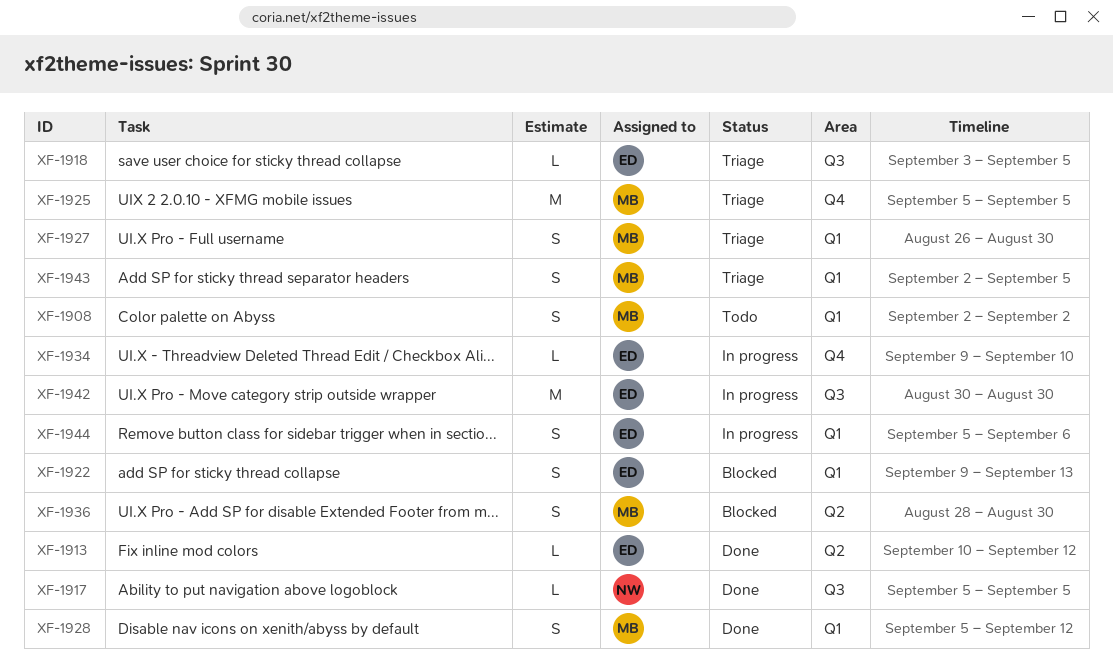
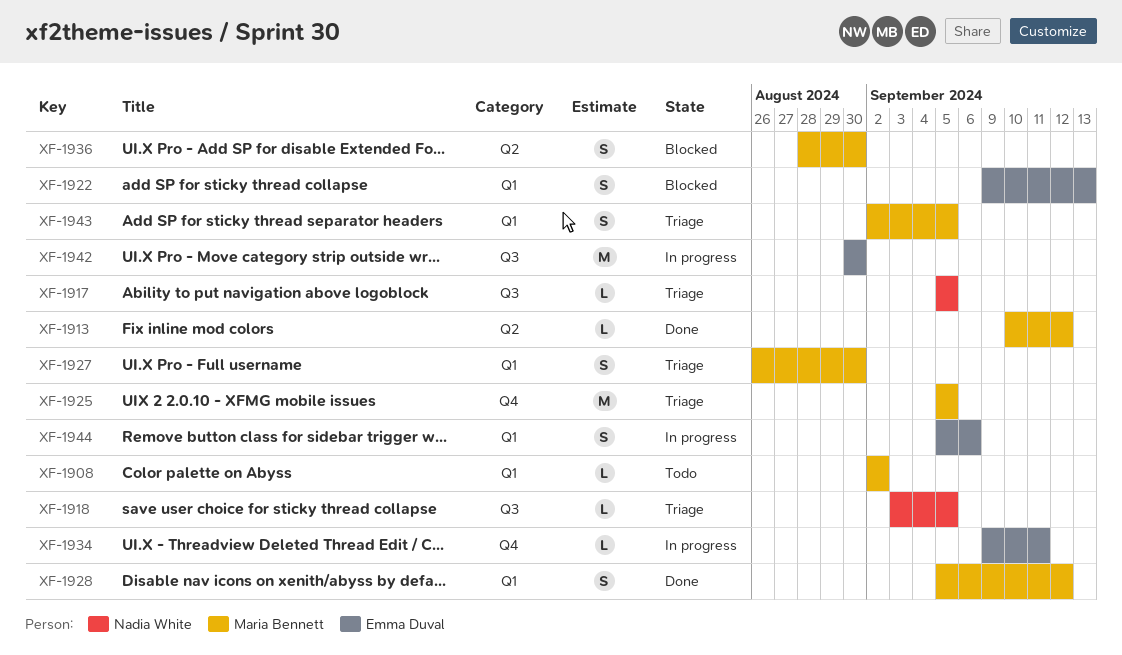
XF-1908, estimate: S -> L
XF-1913, owner: Emma Duval -> Maria Bennett
XF-1917, status: Done -> Triage
XF-1918, owner: Emma Duval -> Nadia White
XF-1934, due: Sep 10 -> Sep 11

